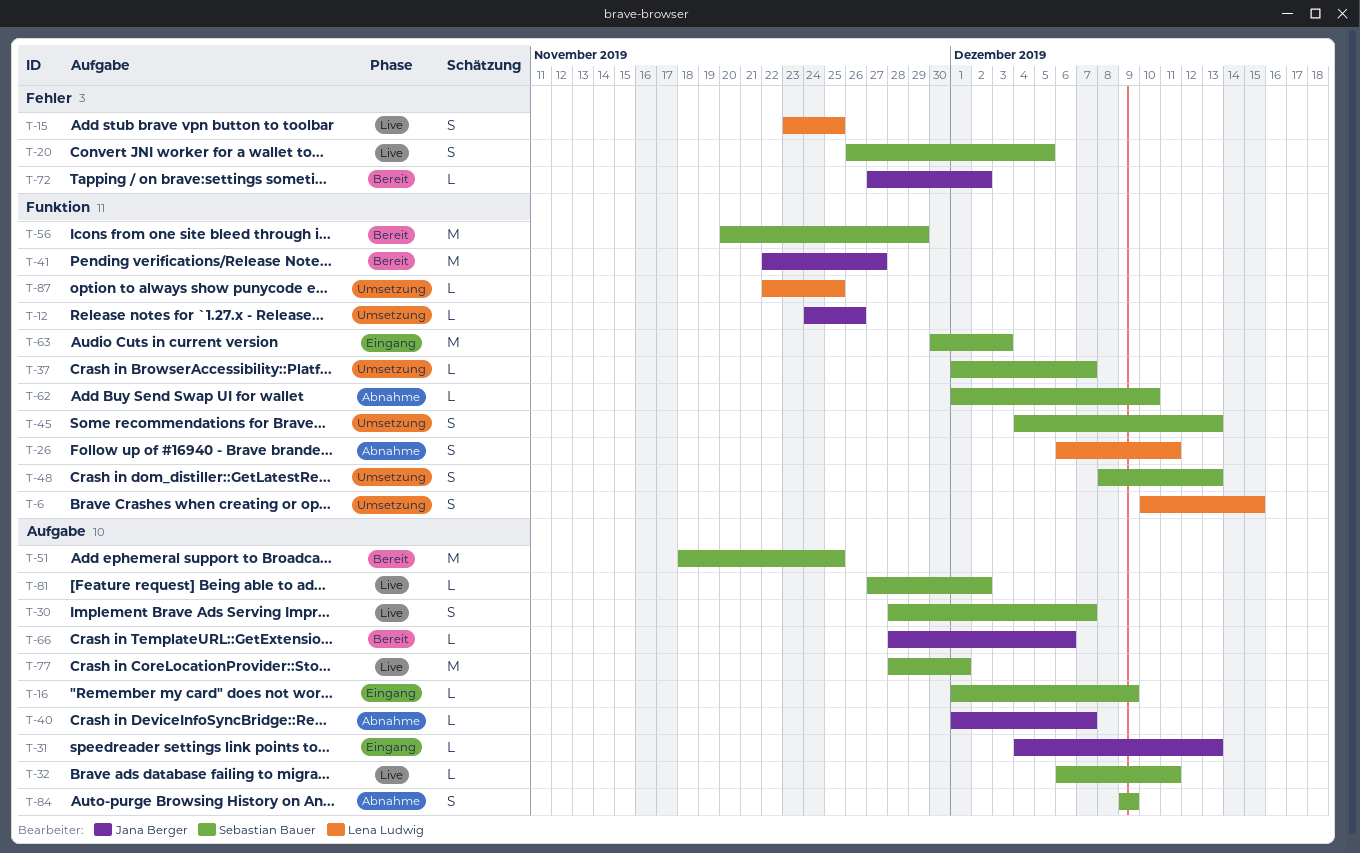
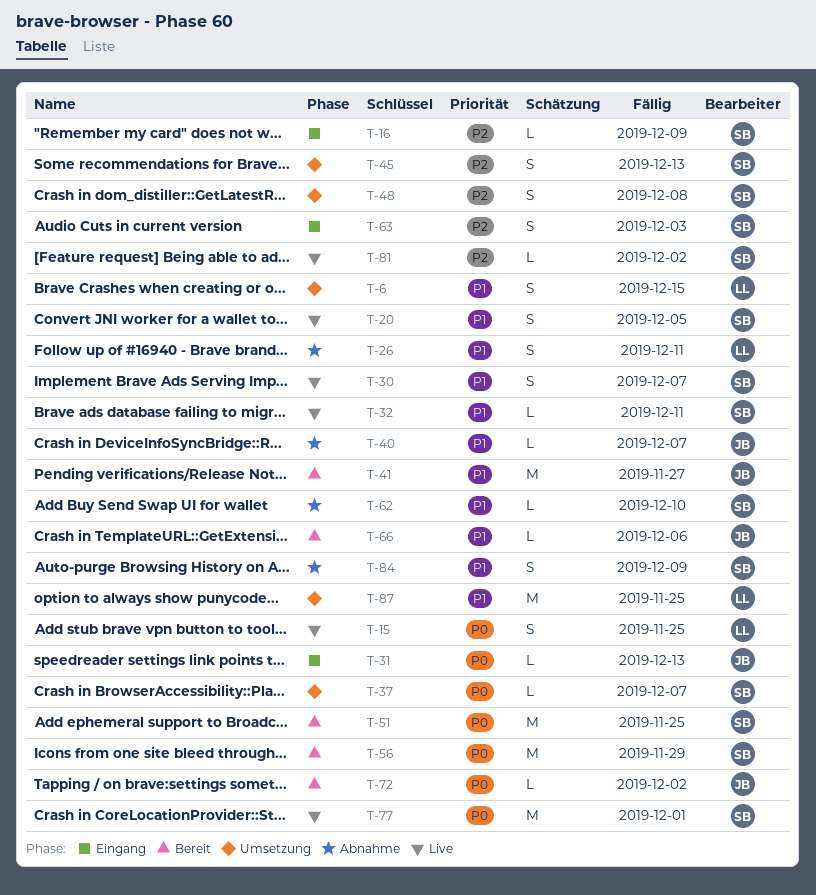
T-12: present -> none
T-48, due: Dec 13 -> Dec 8
T-63, estimate: M -> S
T-87, estimate: L -> M

